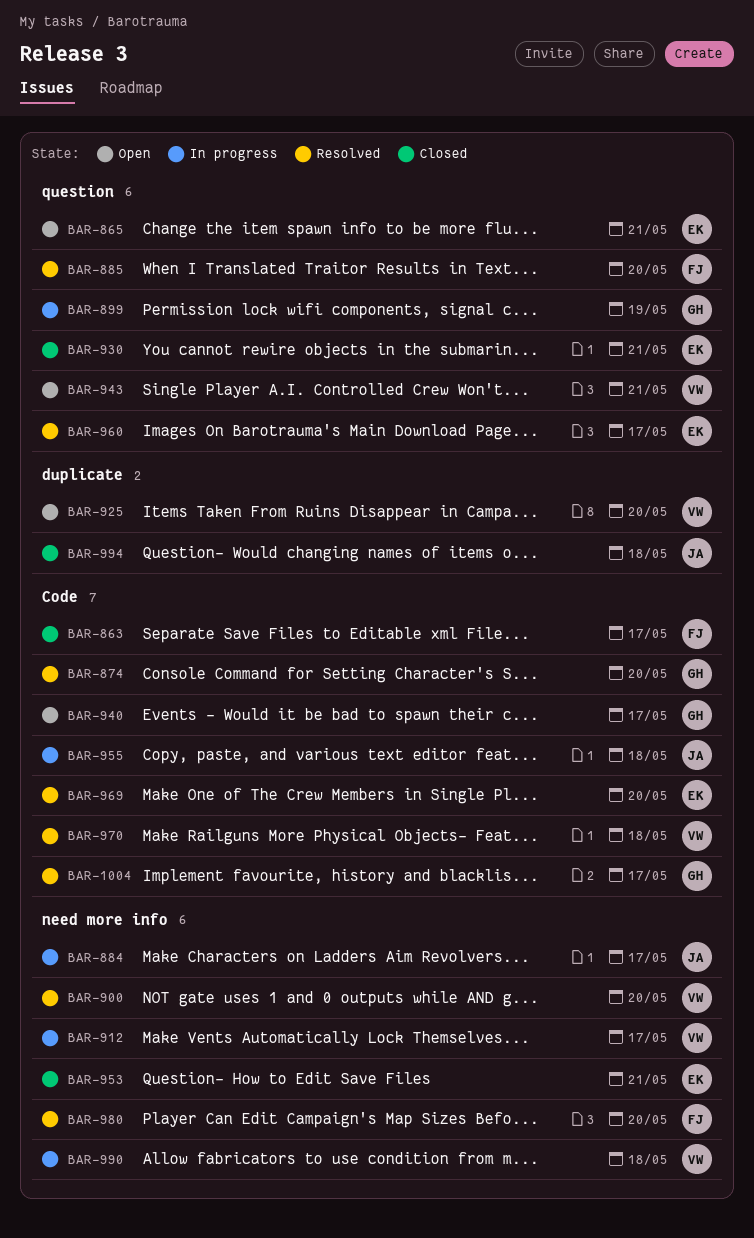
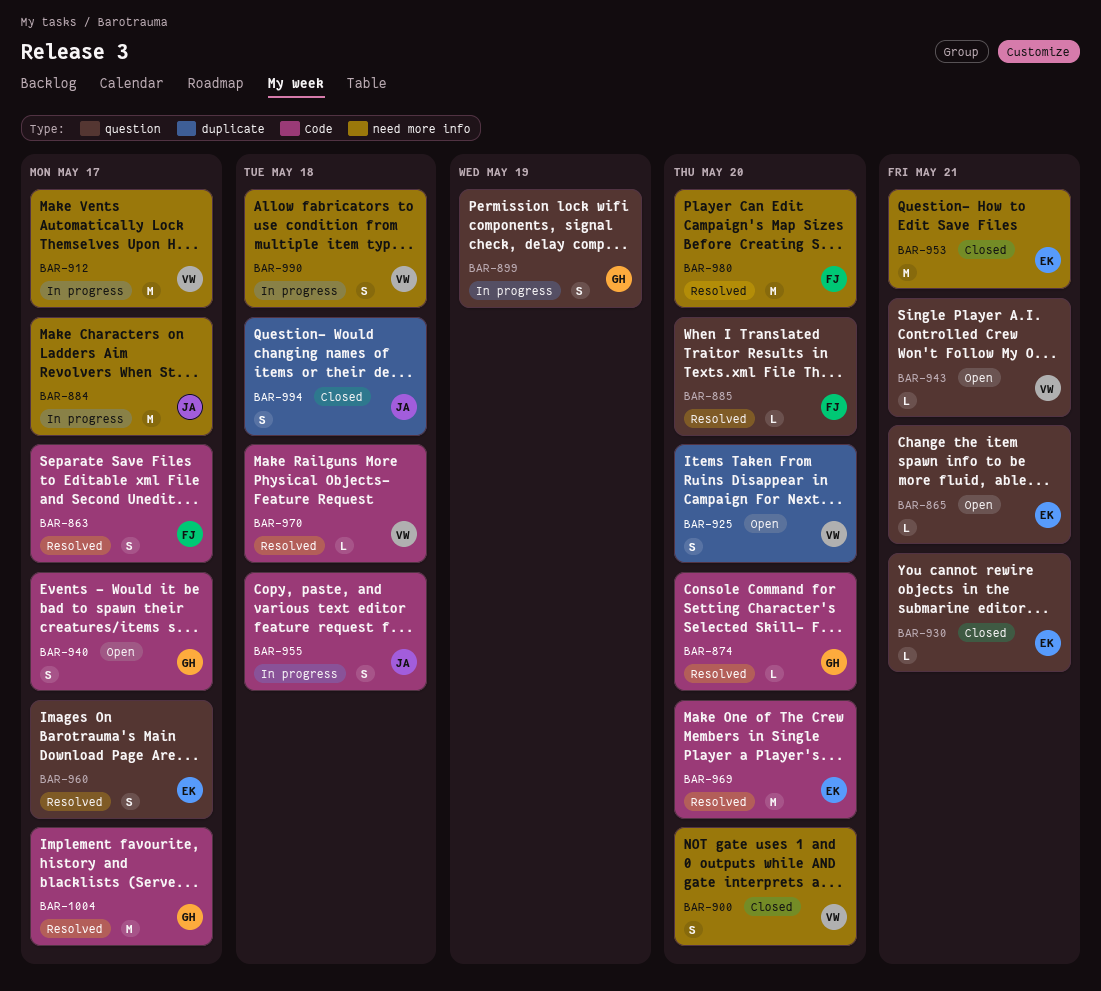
BAR-863, status: Closed -> Resolved
BAR-900, status: Resolved -> Closed

